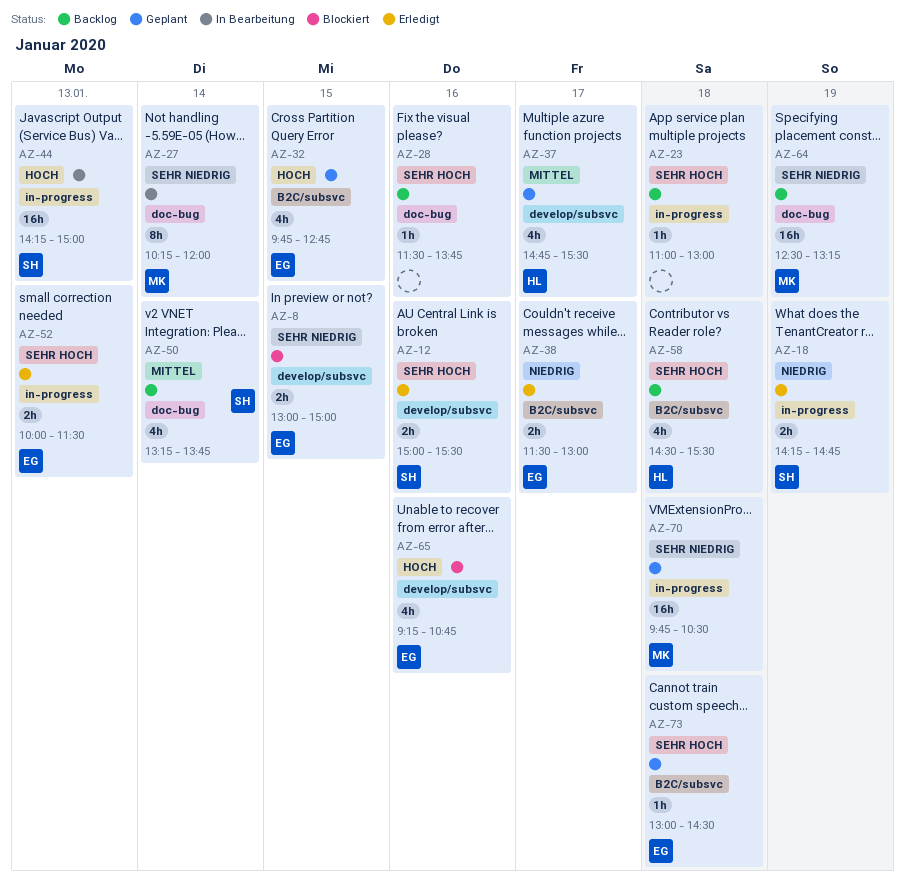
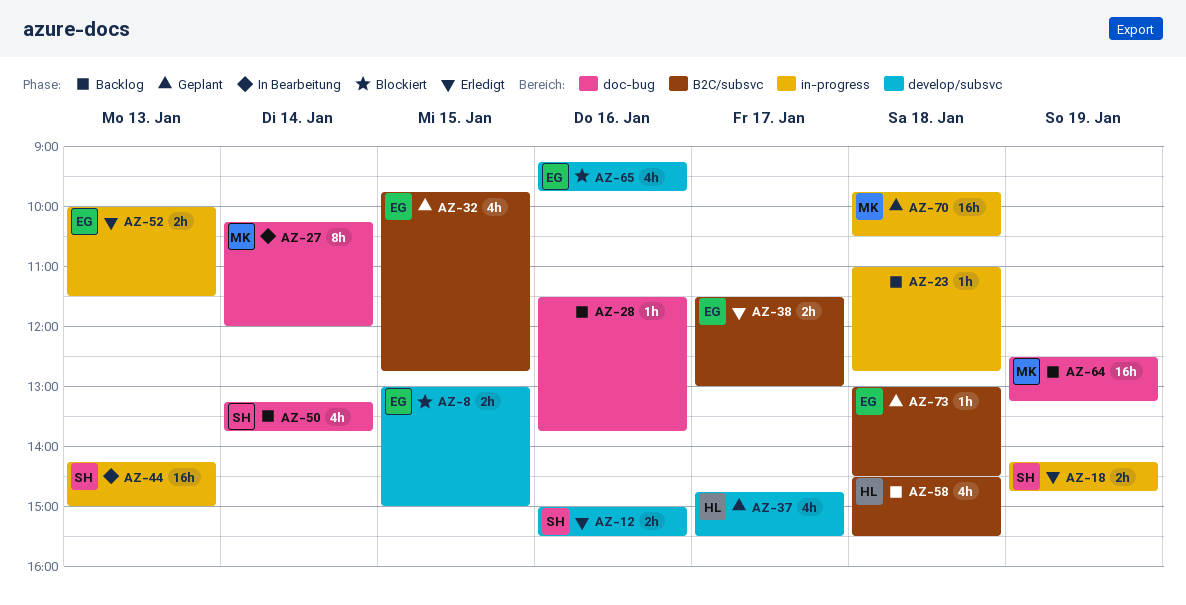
AZ-23, ends: 13:00 -> 12:45
AZ-65, ends: 10:45 -> 09:45

